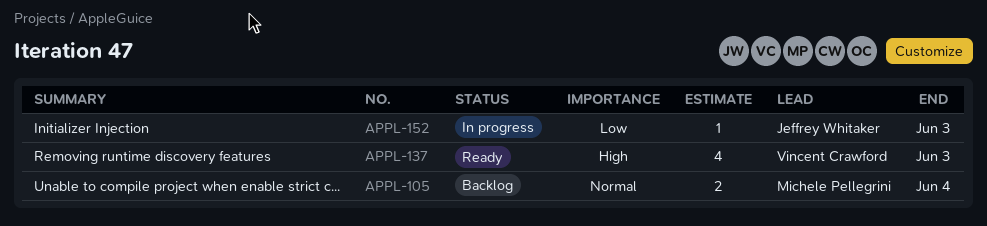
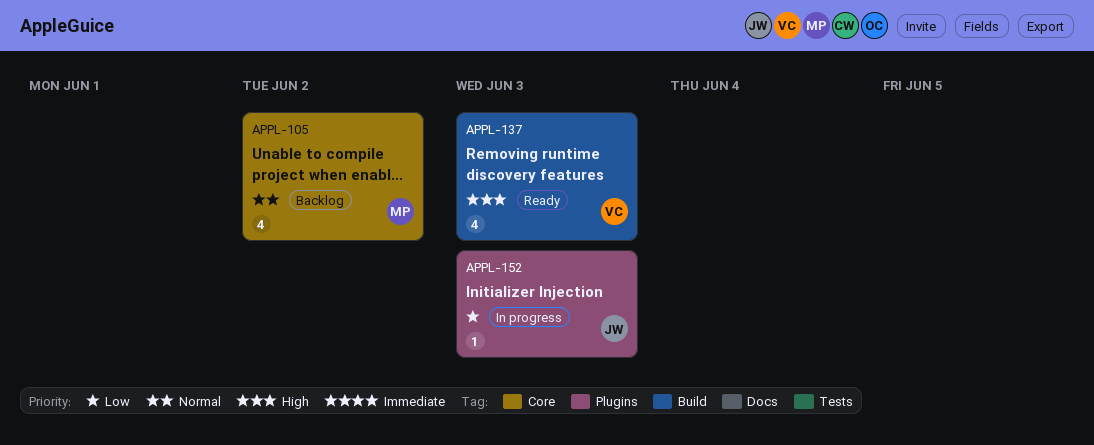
APPL-105, estimate: 2 -> 4
APPL-105, due: Jun 4 -> Jun 2

